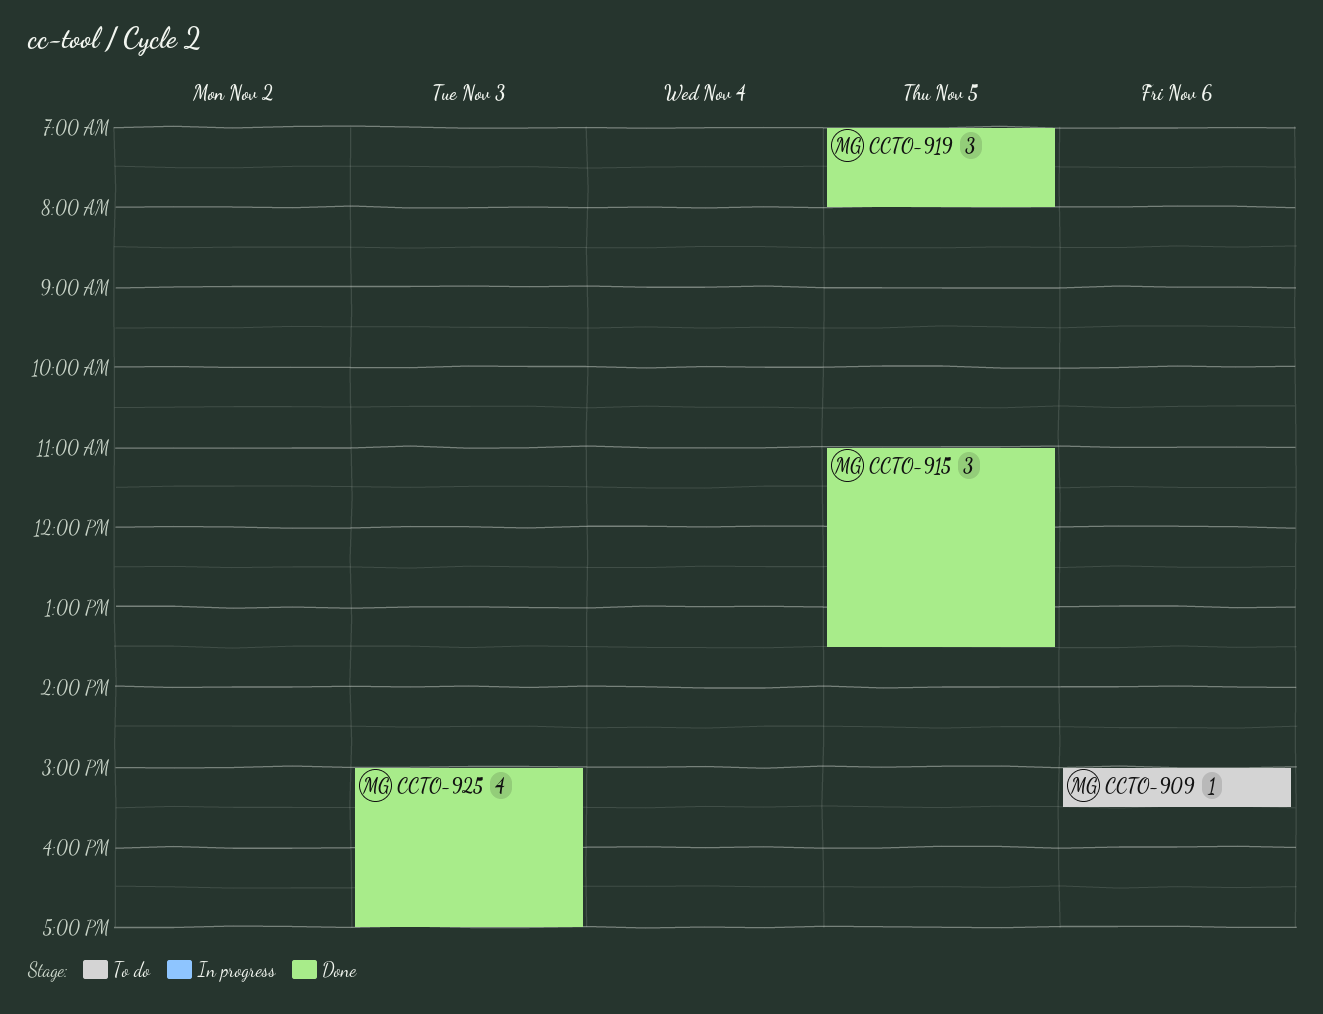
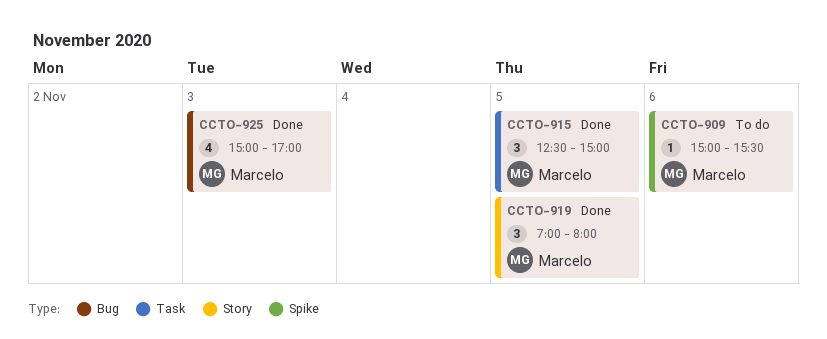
CCTO-915, begins: 11:00 -> 12:30
CCTO-915, ends: 13:30 -> 15:00

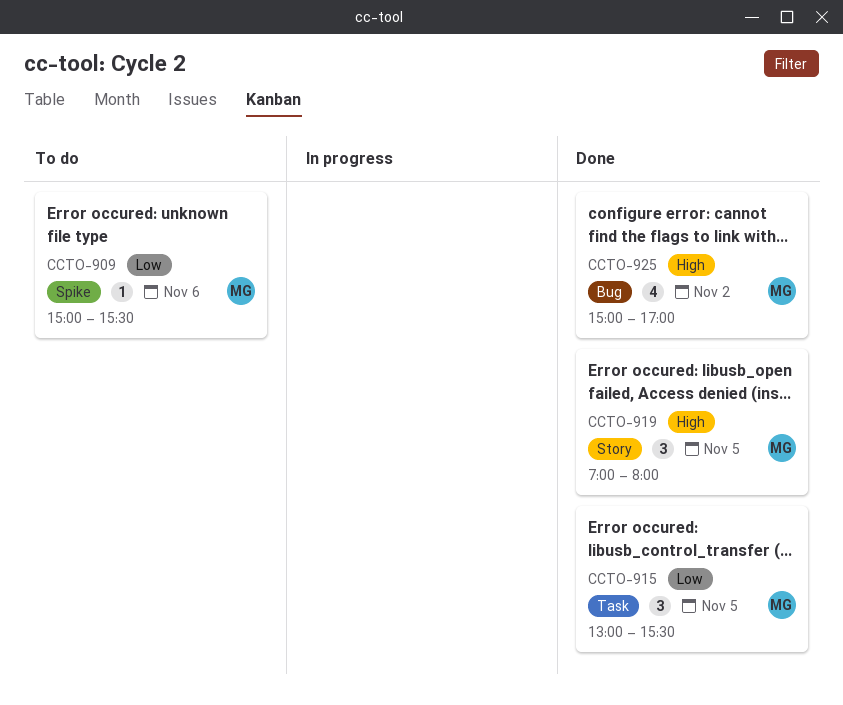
CCTO-915, begins: 12:30 -> 13:00
CCTO-915, ends: 15:00 -> 15:30
CCTO-925, day: Nov 3 -> Nov 2

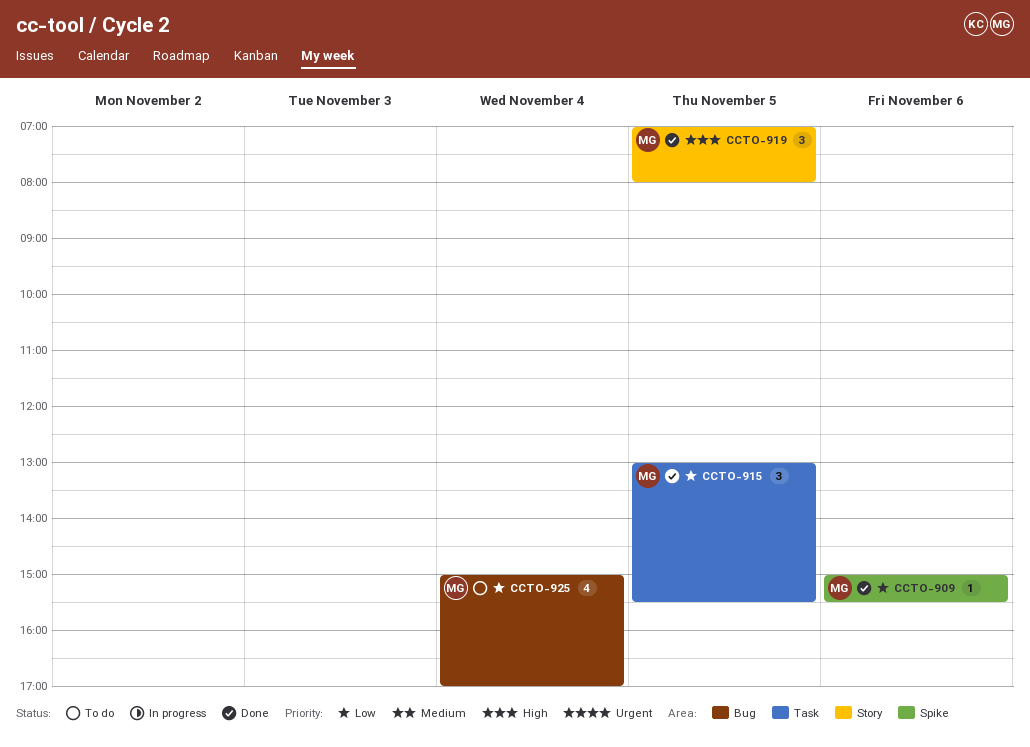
CCTO-909, status: To do -> Done
CCTO-925, status: Done -> To do
CCTO-925, priority: High -> Low
CCTO-925, day: Nov 2 -> Nov 4

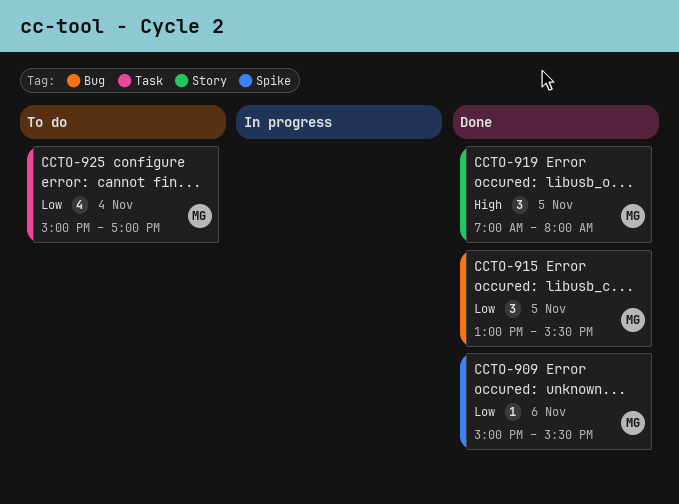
CCTO-915, label: Task -> Bug
CCTO-925, label: Bug -> Task

